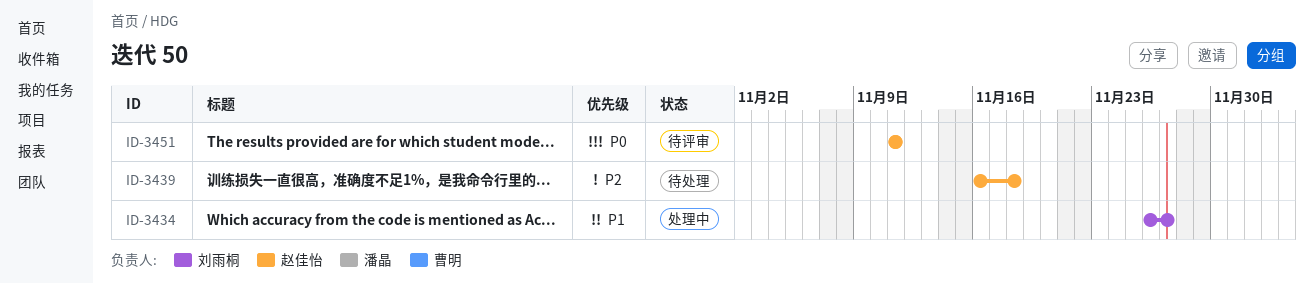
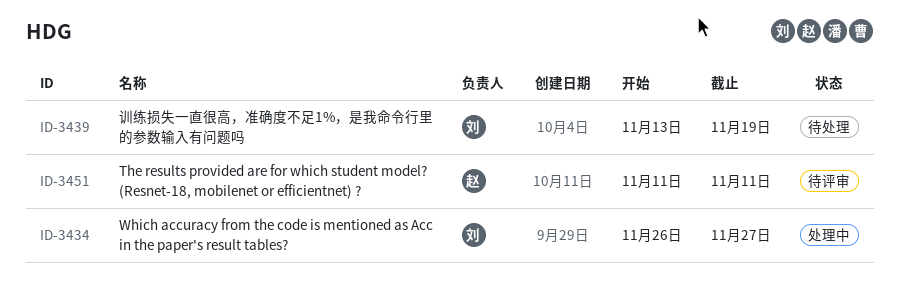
ID-3439, owner: 赵佳怡 -> 刘雨桐
ID-3439, start: Nov 16 -> Nov 13
ID-3439, due: Nov 18 -> Nov 19

